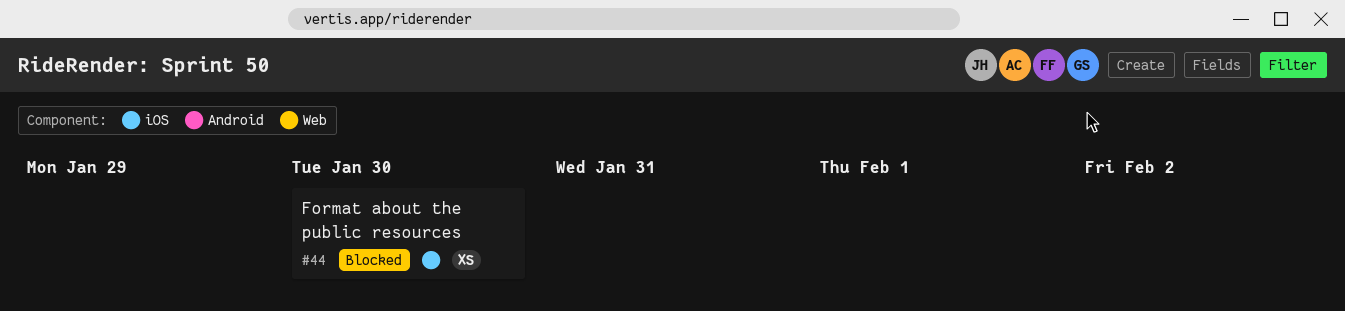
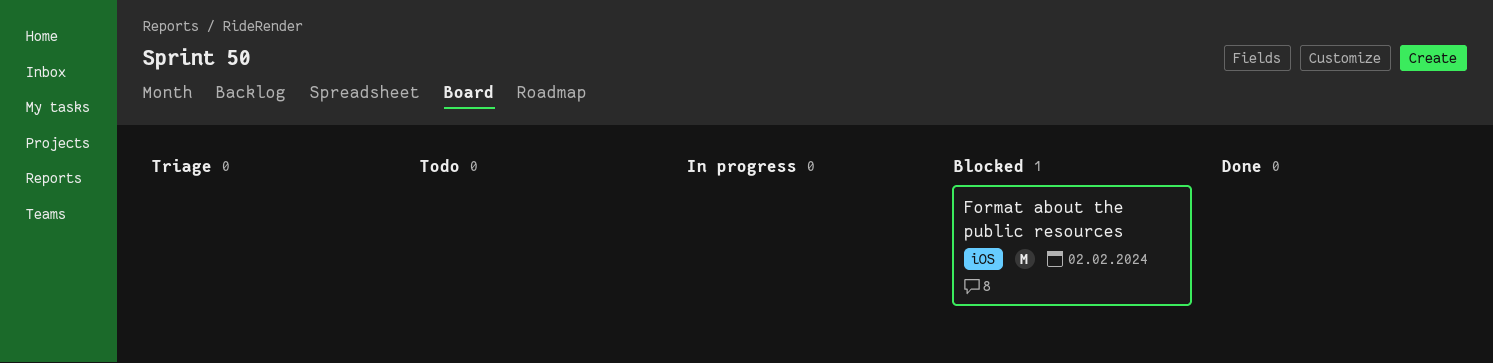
Format about the public resources, estimate: XS -> M
Format about the public resources, due: Jan 30 -> Feb 2

